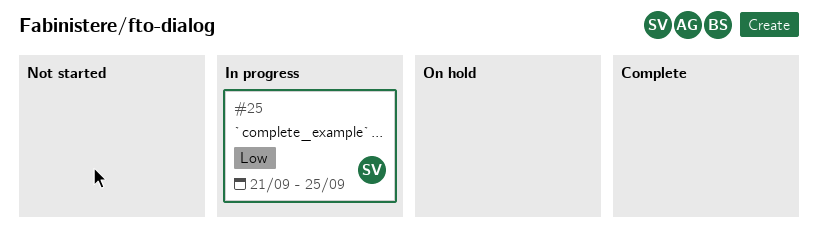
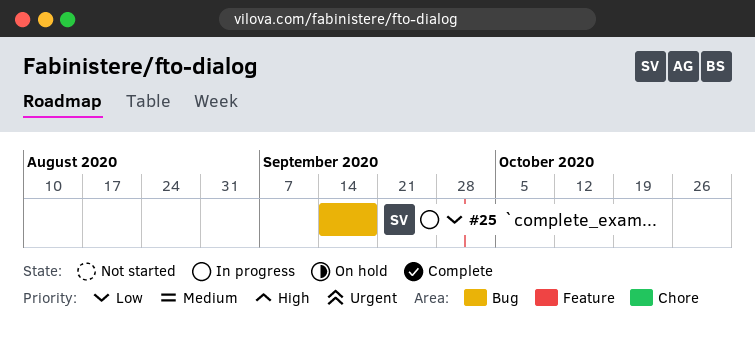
#25, start: Sep 21 -> Sep 14
#25, due: Sep 25 -> Sep 18

